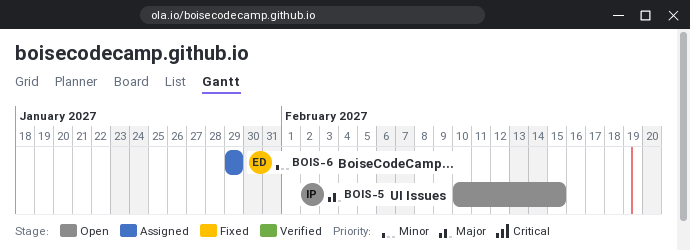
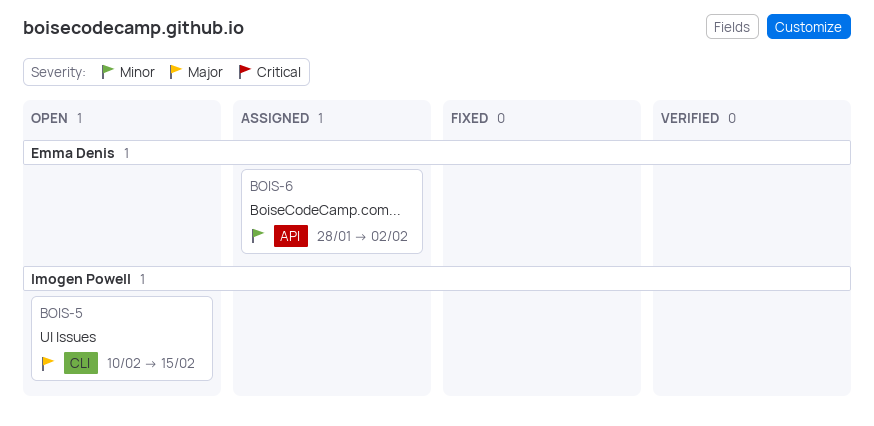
BOIS-6, start: Jan 29 -> Jan 28
BOIS-6, due: Jan 29 -> Feb 2

